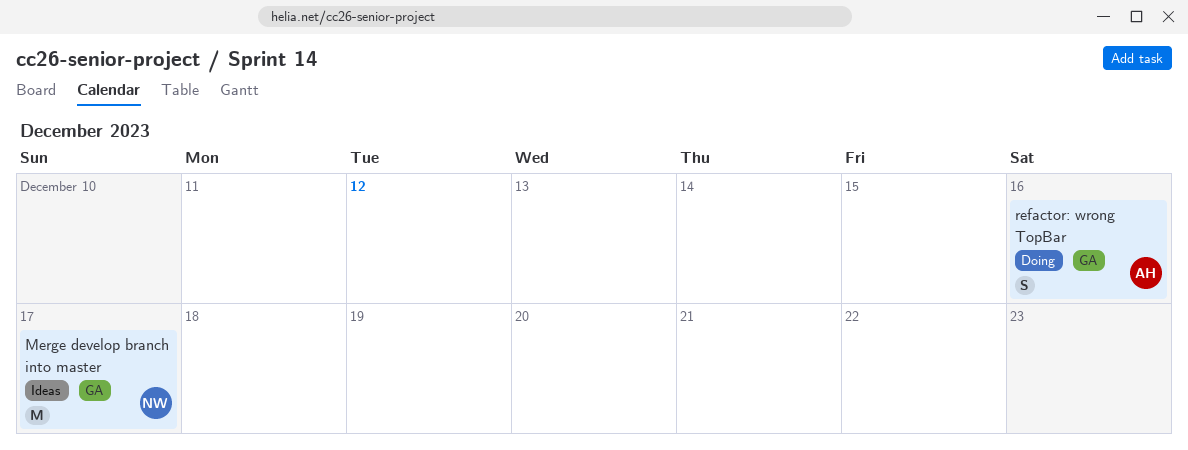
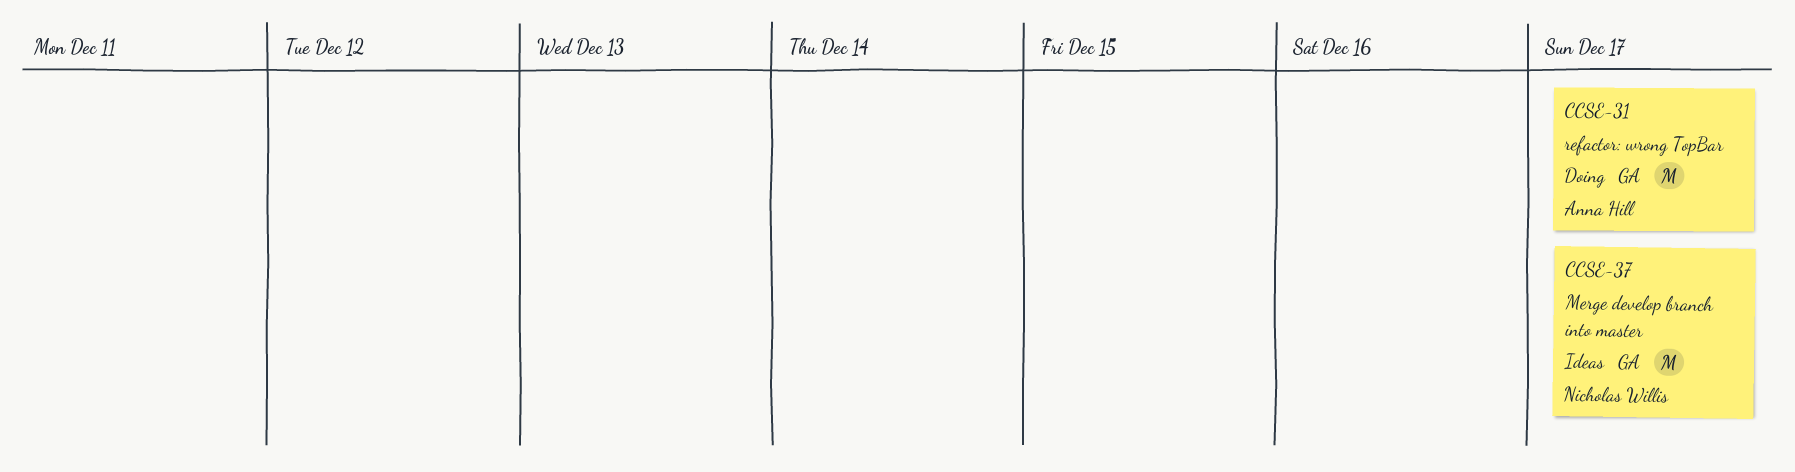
refactor: wrong TopBar, estimate: S -> M
refactor: wrong TopBar, due: Dec 16 -> Dec 17

